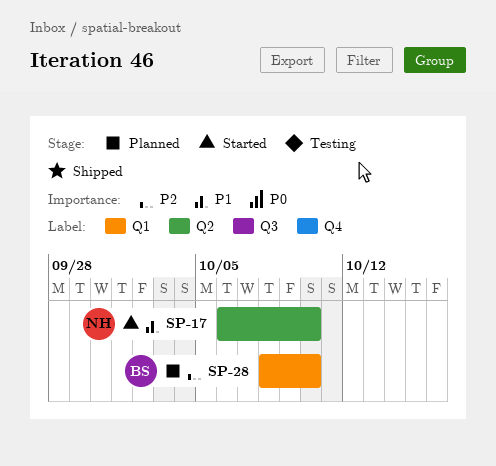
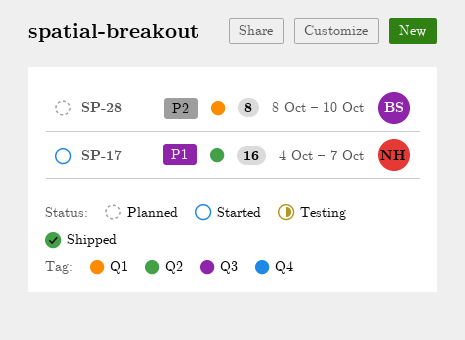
SP-17, start: Oct 6 -> Oct 4
SP-17, due: Oct 10 -> Oct 7

